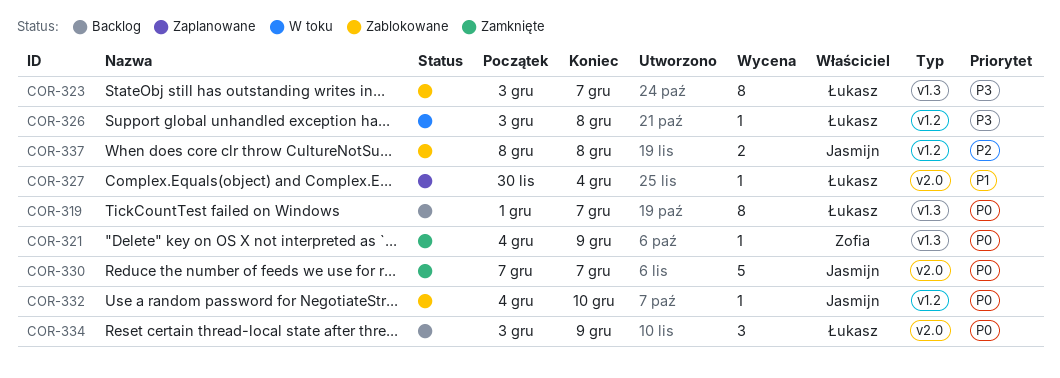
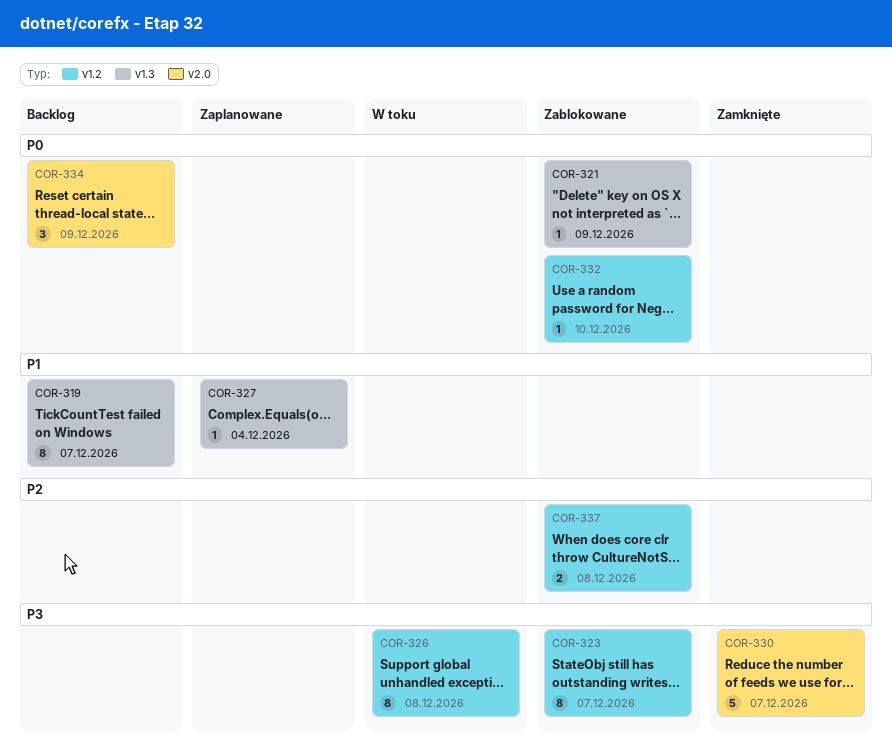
COR-319, priority: P0 -> P1
COR-321, status: Zamknięte -> Zablokowane
COR-323, label: v1.3 -> v1.2
COR-326, estimate: 1 -> 8
COR-327, label: v2.0 -> v1.3
COR-330, priority: P0 -> P3

